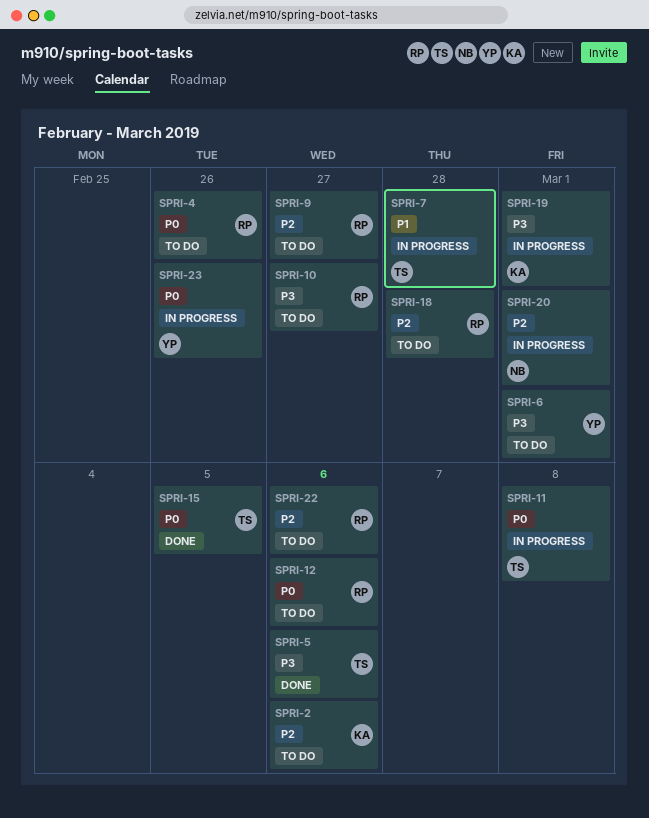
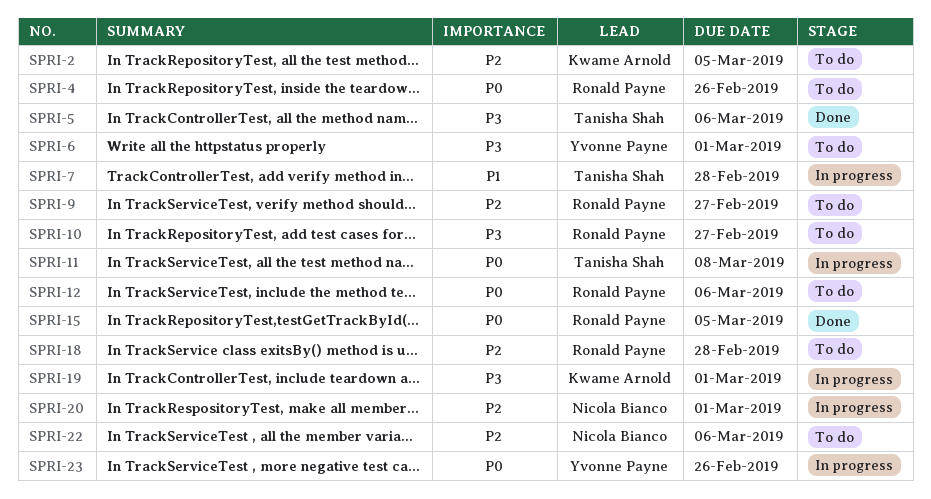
SPRI-2, due: Mar 6 -> Mar 5
SPRI-15, owner: Tanisha Shah -> Ronald Payne
SPRI-22, owner: Ronald Payne -> Nicola Bianco

